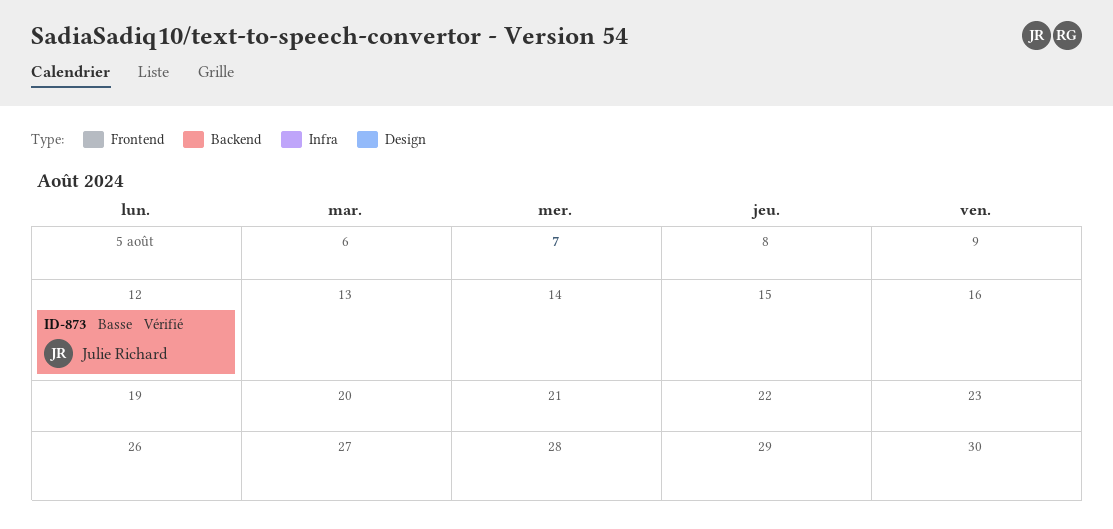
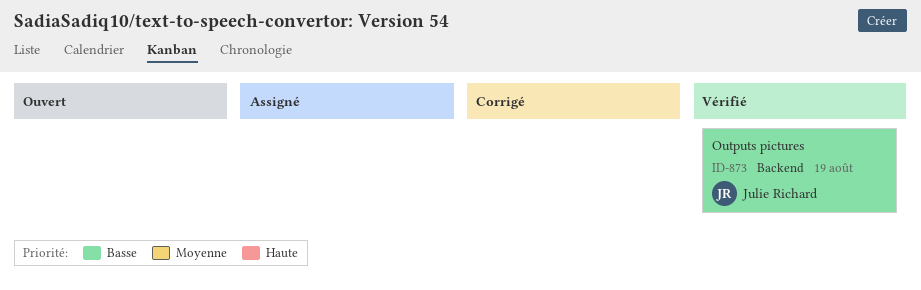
ID-873, due: Aug 12 -> Aug 19

